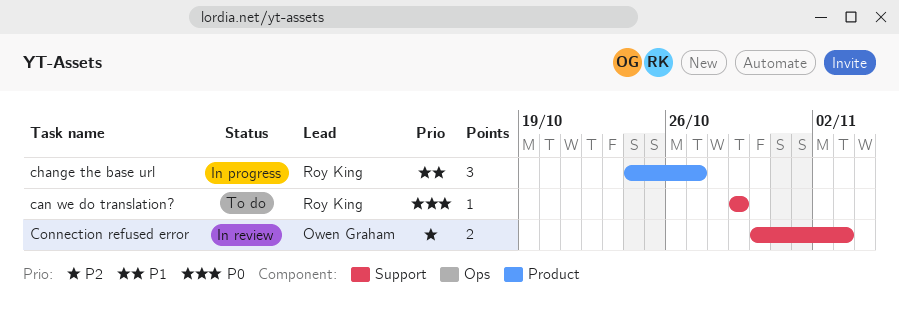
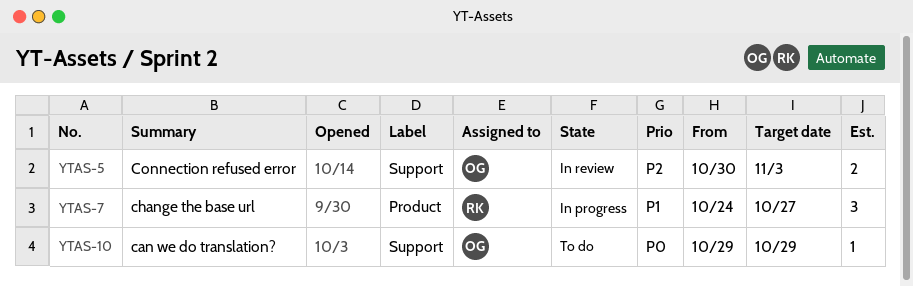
can we do translation?, owner: Roy King -> Owen Graham

